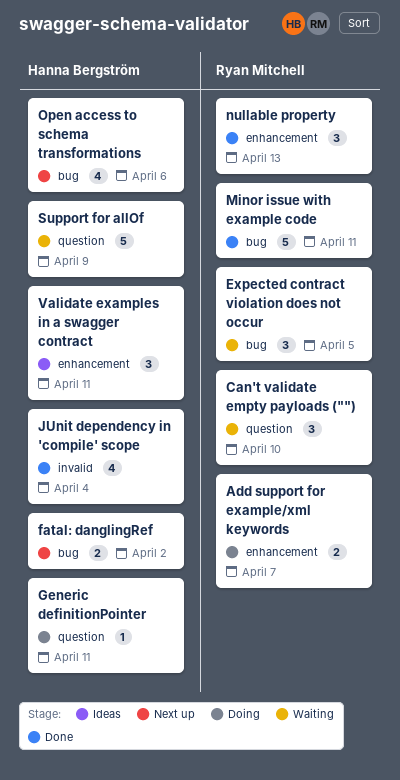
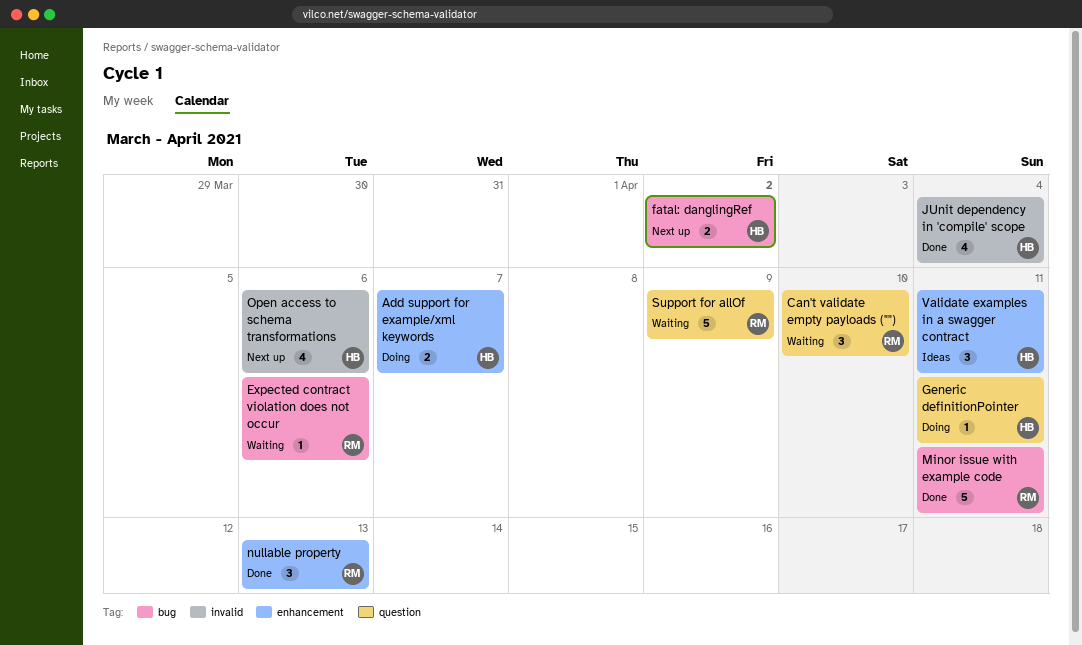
Add support for example/xml keywords, owner: Ryan Mitchell -> Hanna Bergström
Expected contract violation does not occur, estimate: 3 -> 1
Expected contract violation does not occur, due: Apr 5 -> Apr 6
Open access to schema transformations, label: bug -> invalid
Support for allOf, owner: Hanna Bergström -> Ryan Mitchell

